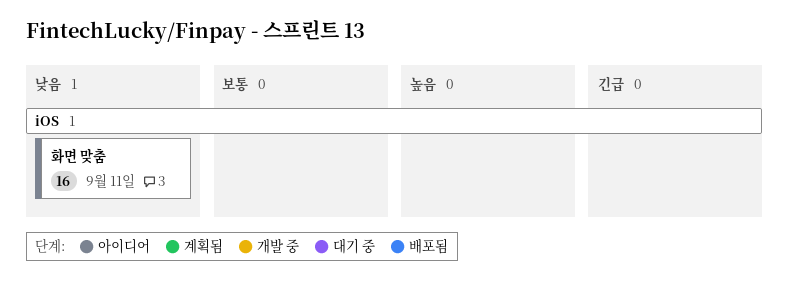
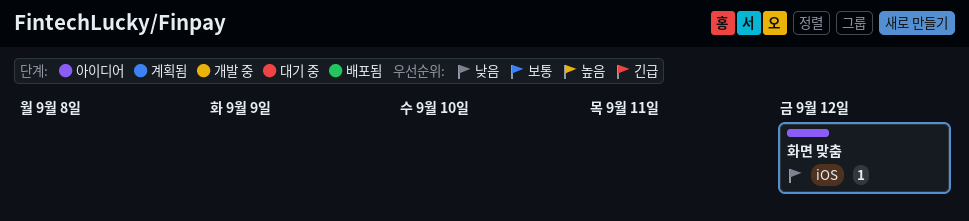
화면 맞춤, estimate: 16 -> 1
화면 맞춤, due: Sep 11 -> Sep 12

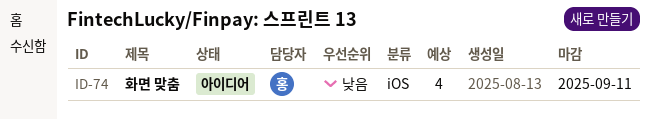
화면 맞춤, estimate: 1 -> 4
화면 맞춤, due: Sep 12 -> Sep 11

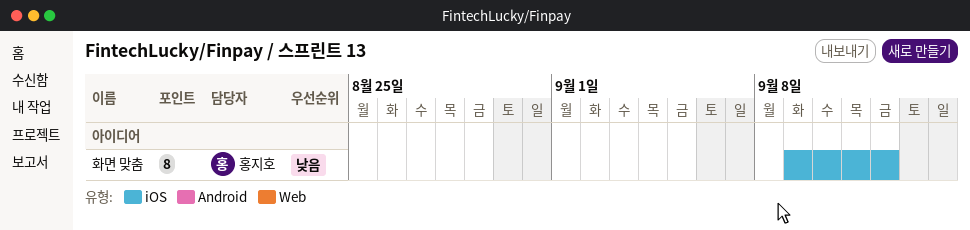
화면 맞춤, estimate: 4 -> 8
화면 맞춤, due: Sep 11 -> Sep 12

